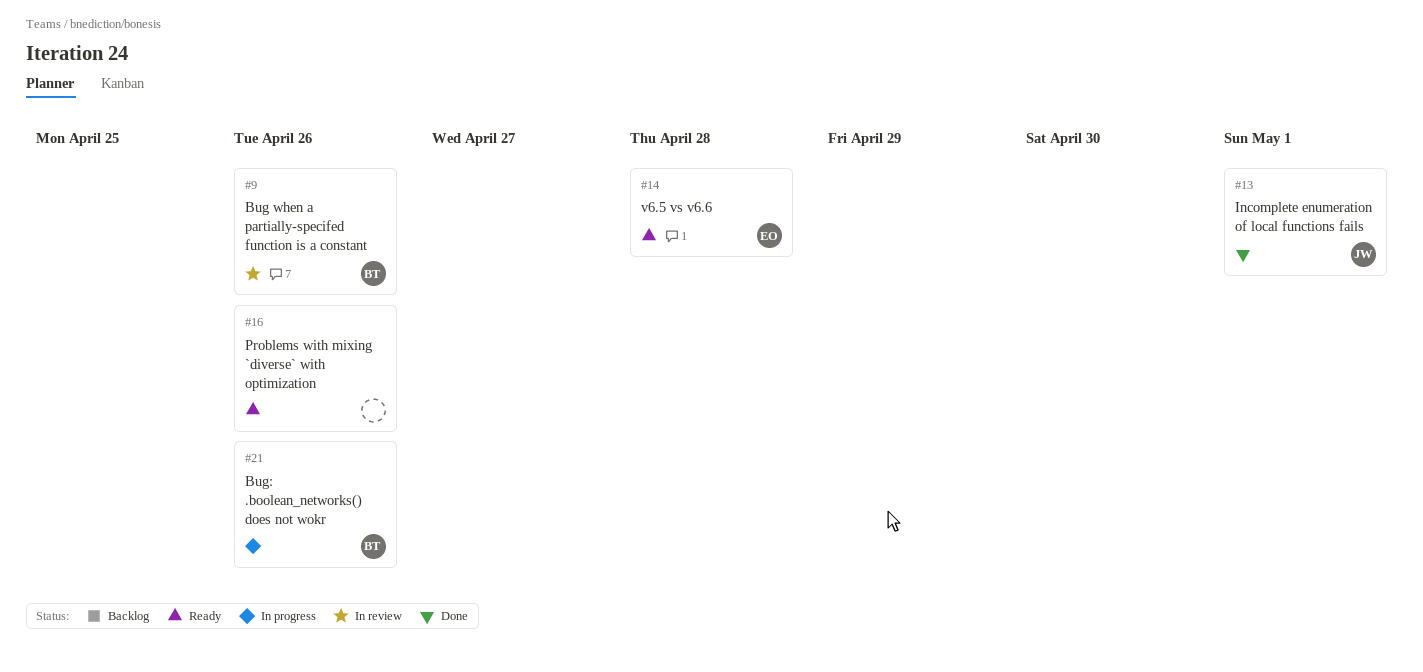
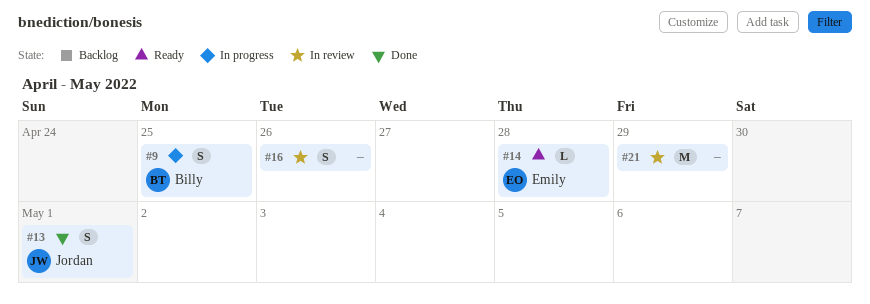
#9, status: In review -> In progress
#9, due: Apr 26 -> Apr 25
#16, status: Ready -> In review
#21, status: In progress -> In review
#21, owner: Billy -> none
#21, due: Apr 26 -> Apr 29

